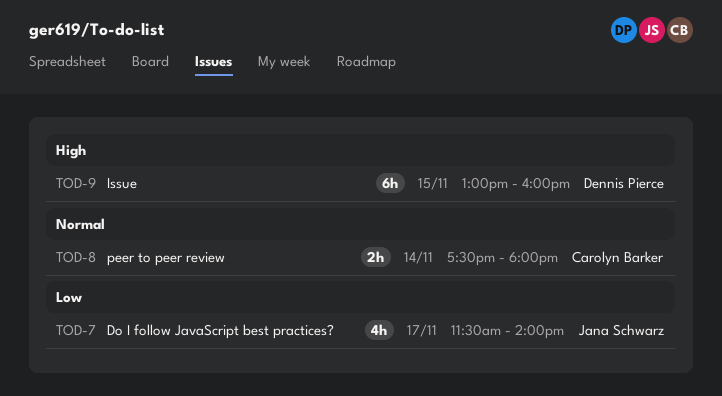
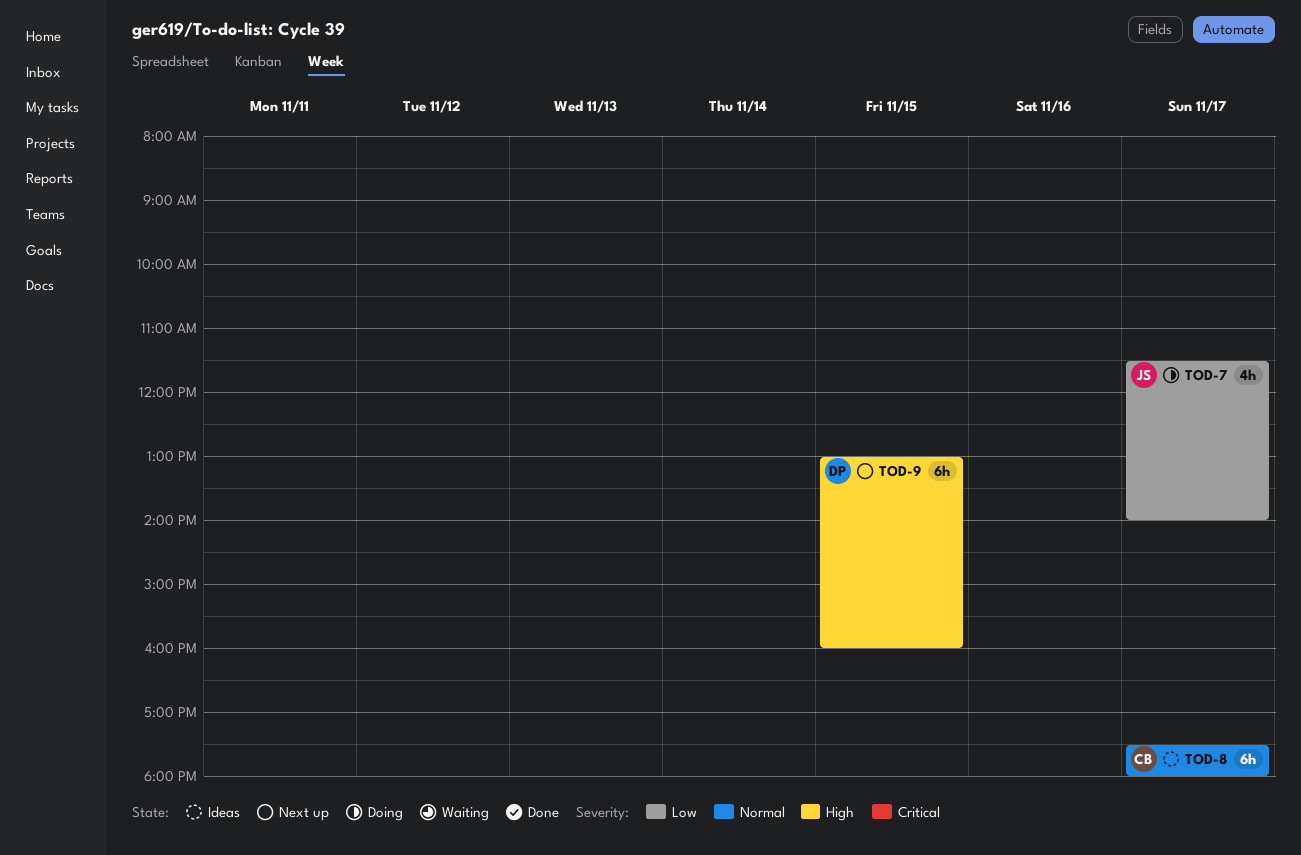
TOD-8, estimate: 2h -> 6h
TOD-8, day: Nov 14 -> Nov 17

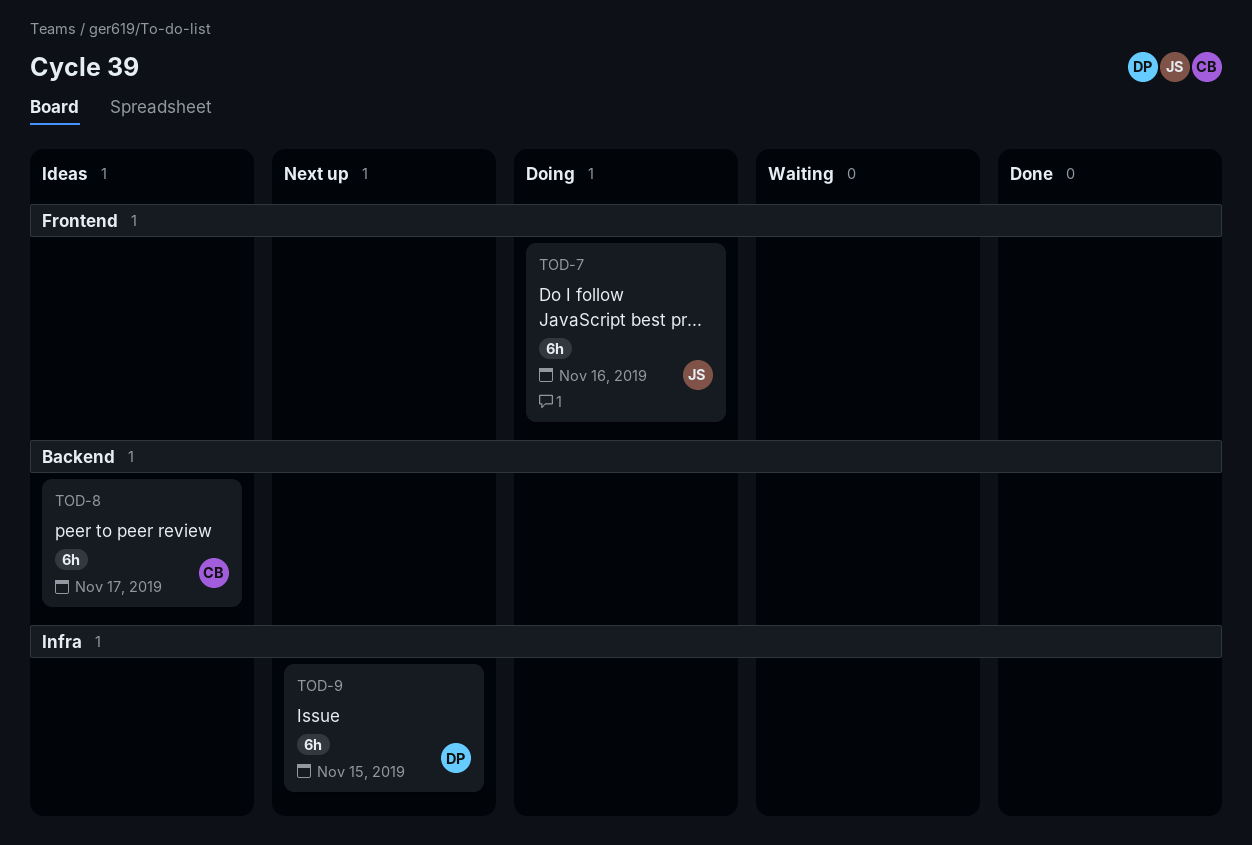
TOD-7, estimate: 4h -> 6h
TOD-7, day: Nov 17 -> Nov 16

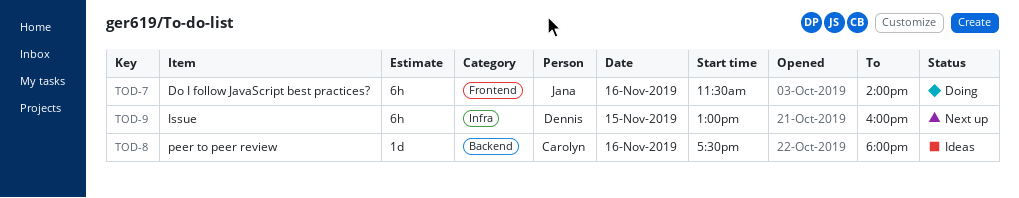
TOD-8, estimate: 6h -> 1d
TOD-8, day: Nov 17 -> Nov 16

